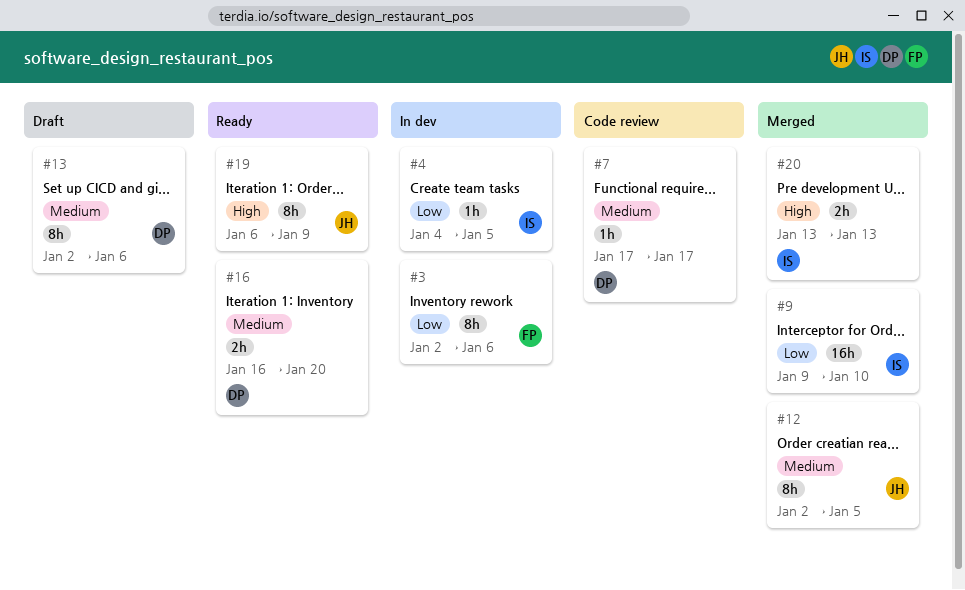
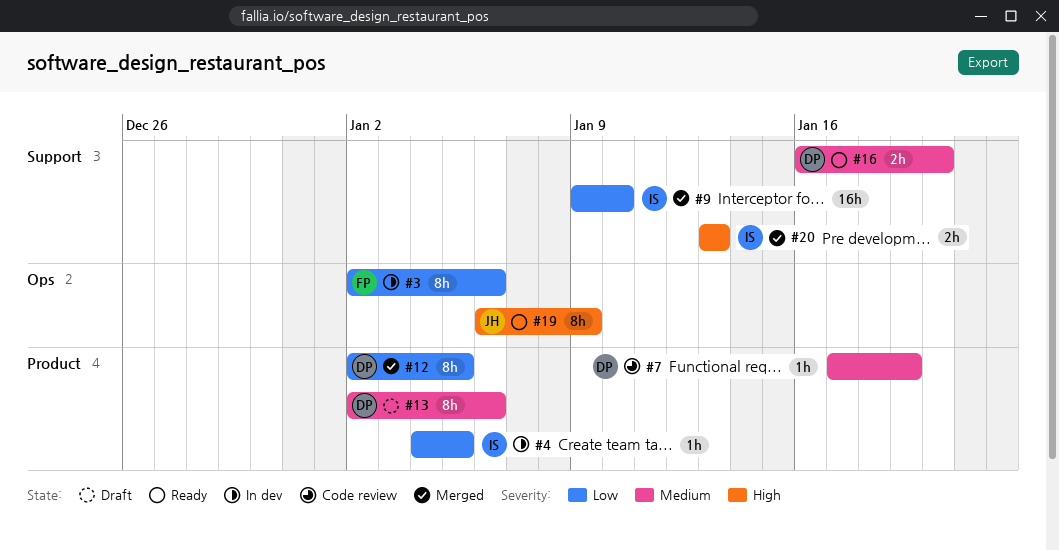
#7, due: Jan 17 -> Jan 19
#12, owner: JH -> DP
#12, priority: Medium -> Low

